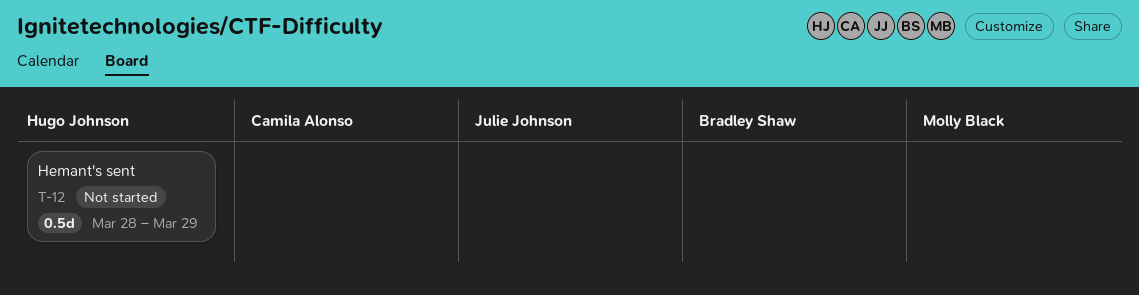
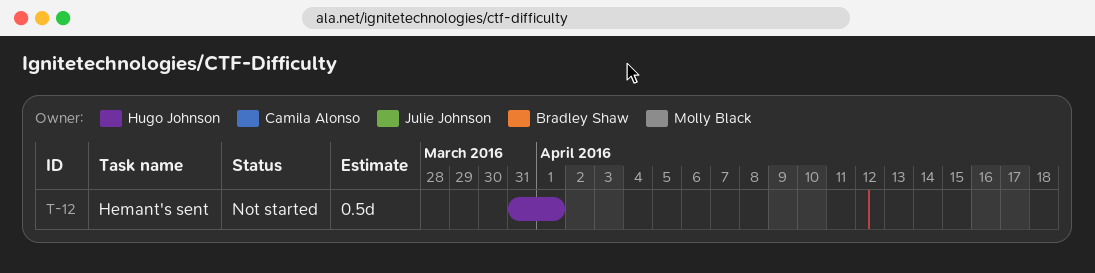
T-12, start: Mar 28 -> Mar 31
T-12, due: Mar 29 -> Apr 1

